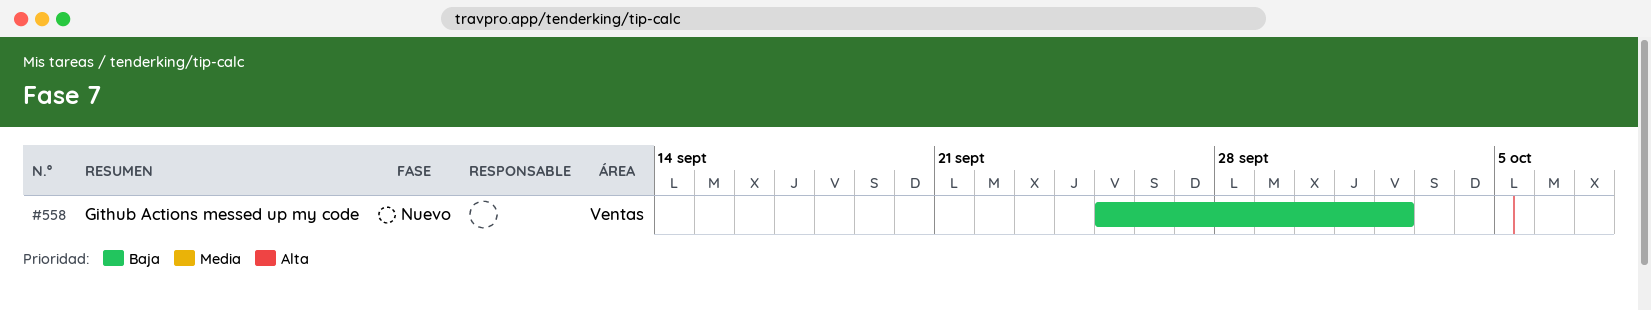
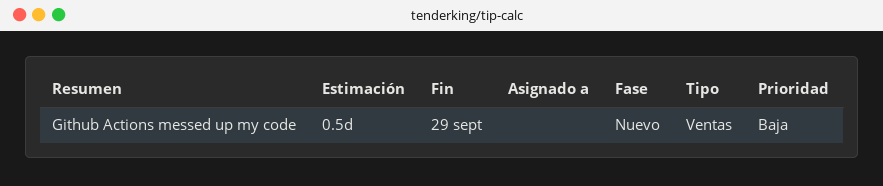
Github Actions messed up my code, due: Oct 2 -> Sep 29

